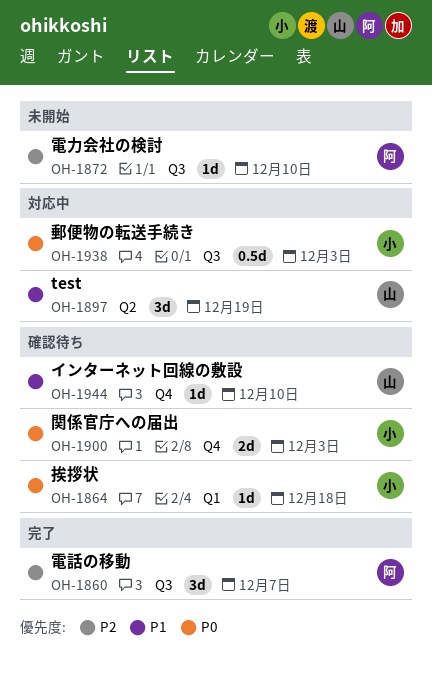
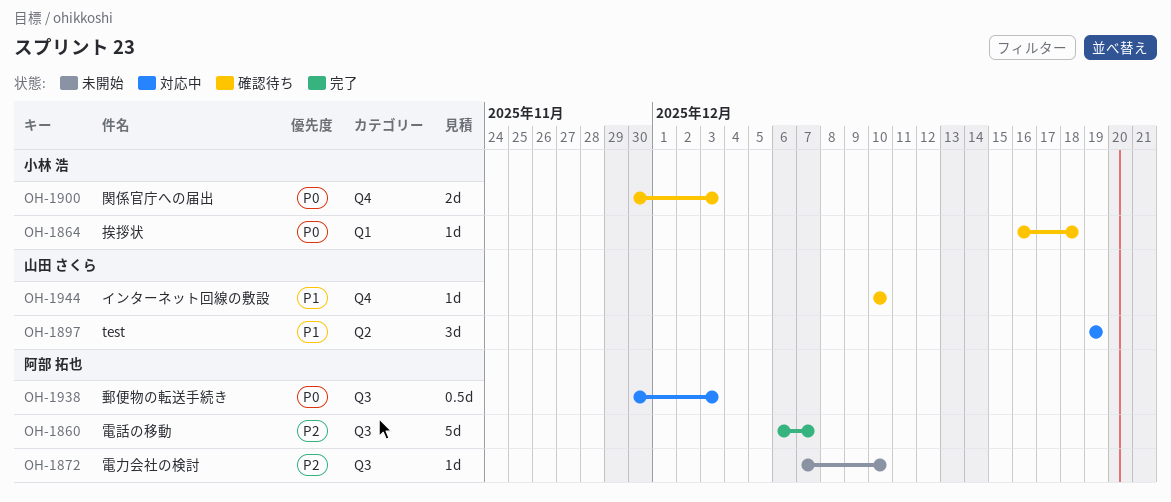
OH-1860, estimate: 3d -> 5d
OH-1938, owner: 小林 浩 -> 阿部 拓也

